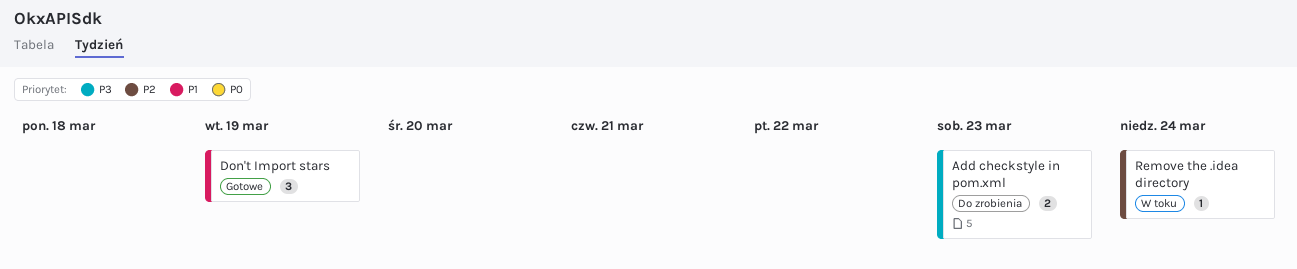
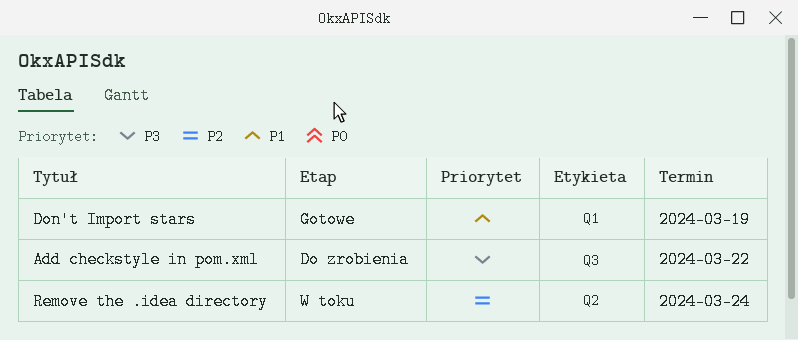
Add checkstyle in pom.xml, due: Mar 23 -> Mar 22

